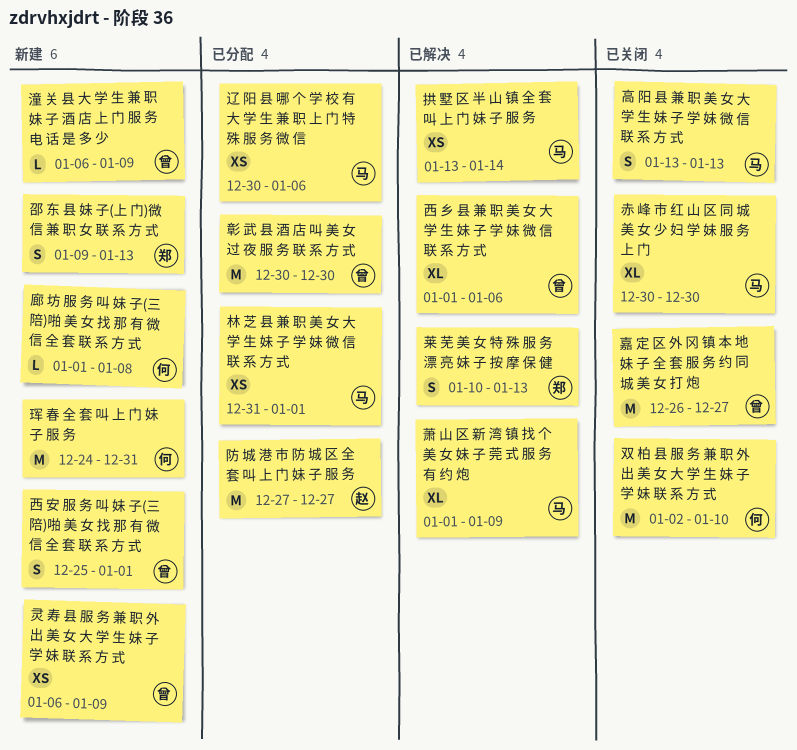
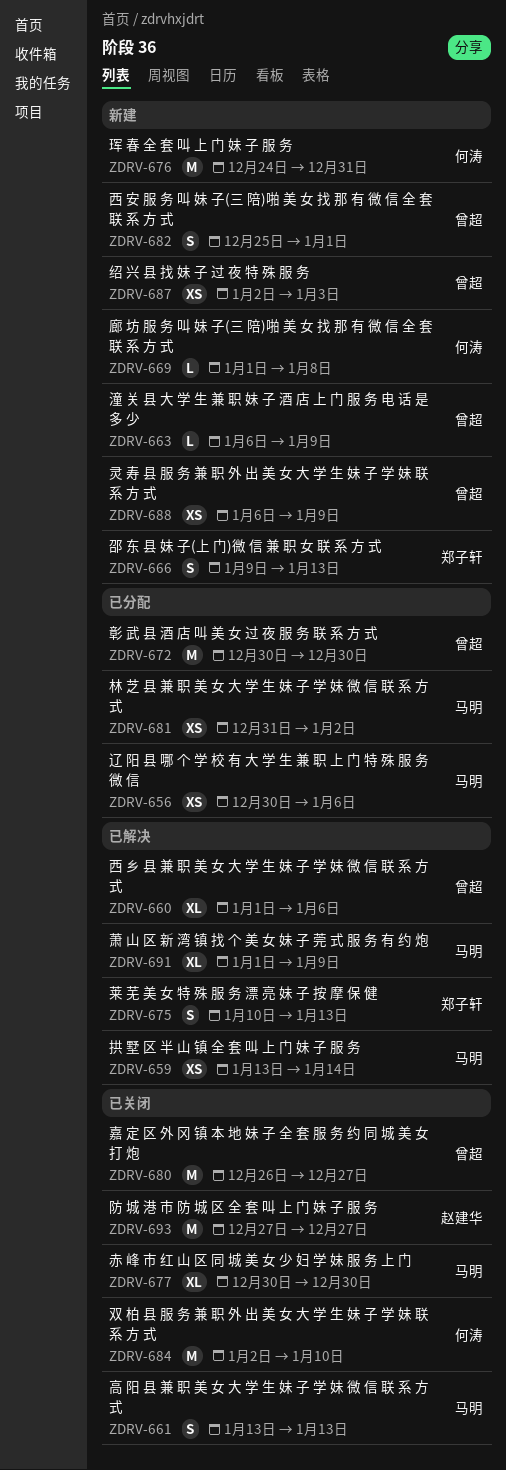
林 芝 县 兼 职 美 女 大 学 生 妹 子 学 妹 微 信 联 系 方 式, due: Jan 1 -> Jan 2
绍 兴 县 找 妹 子 过 夜 特 殊 服 务: none -> present
防 城 港 市 防 城 区 全 套 叫 上 门 妹 子 服 务, status: 已分配 -> 已关闭

